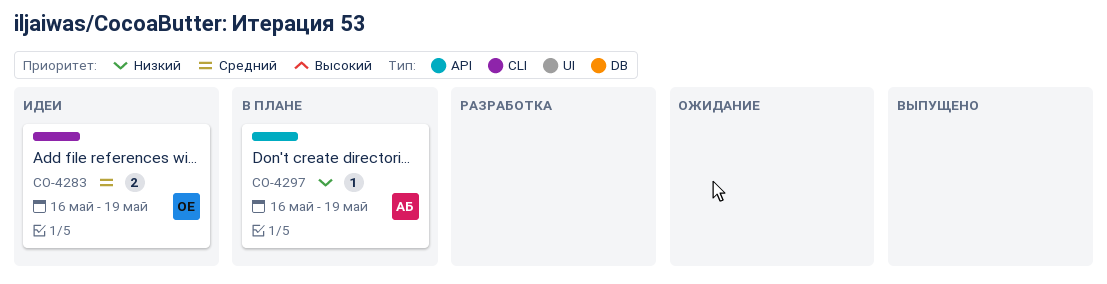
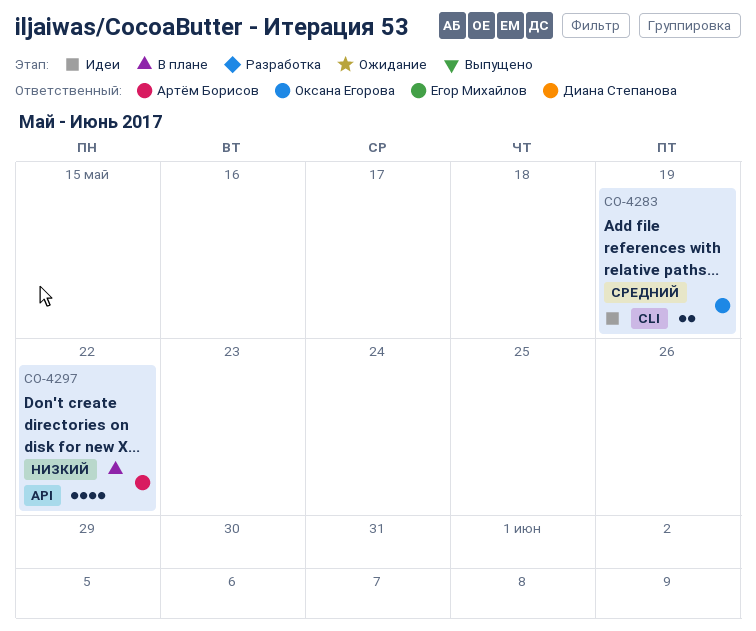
CO-4297, estimate: 1 -> 4
CO-4297, due: May 19 -> May 22

